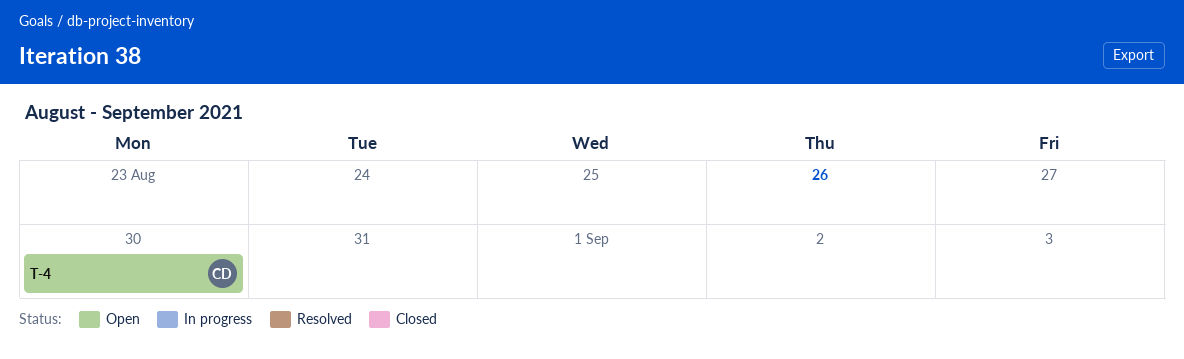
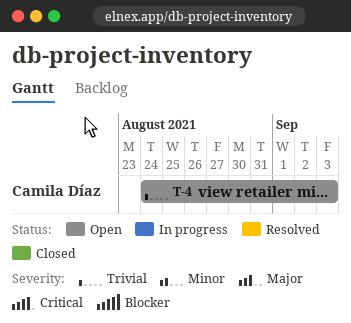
T-4, due: Aug 30 -> Sep 3

